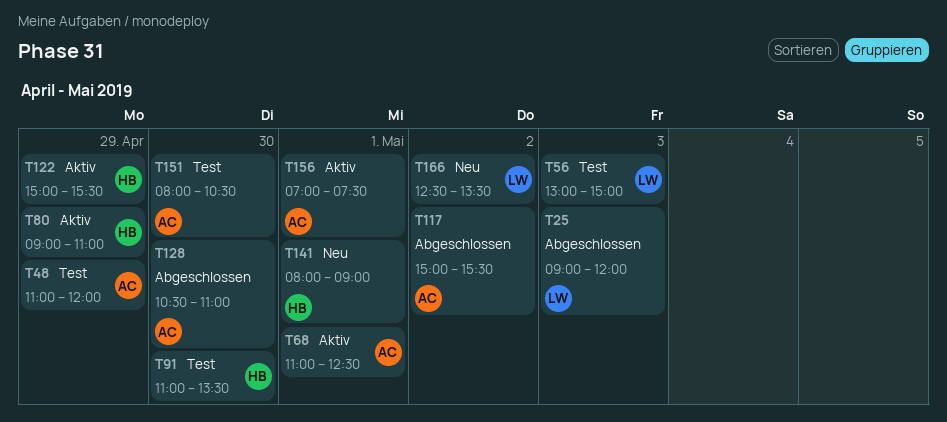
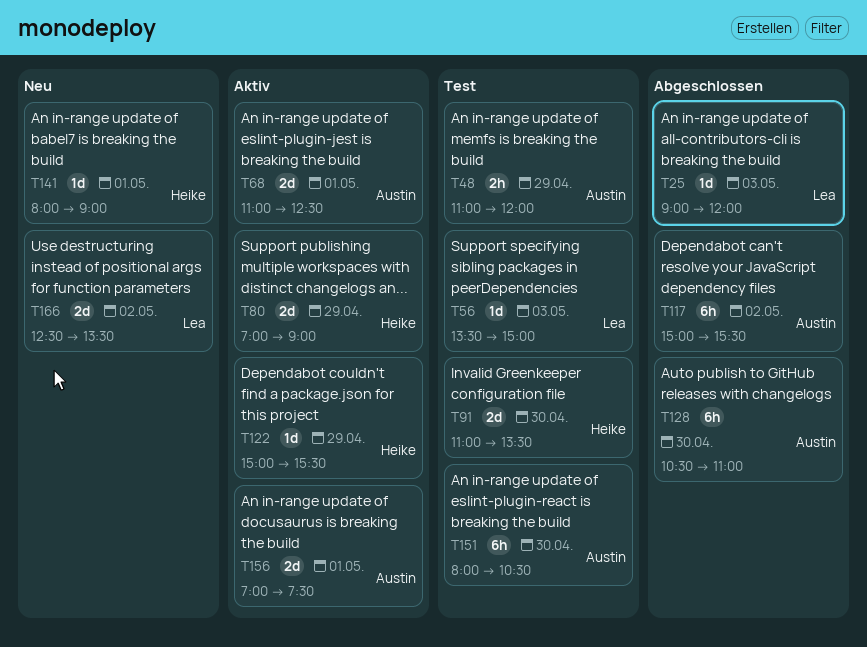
T56, begins: 13:00 -> 13:30
T80, begins: 09:00 -> 07:00
T80, ends: 11:00 -> 09:00

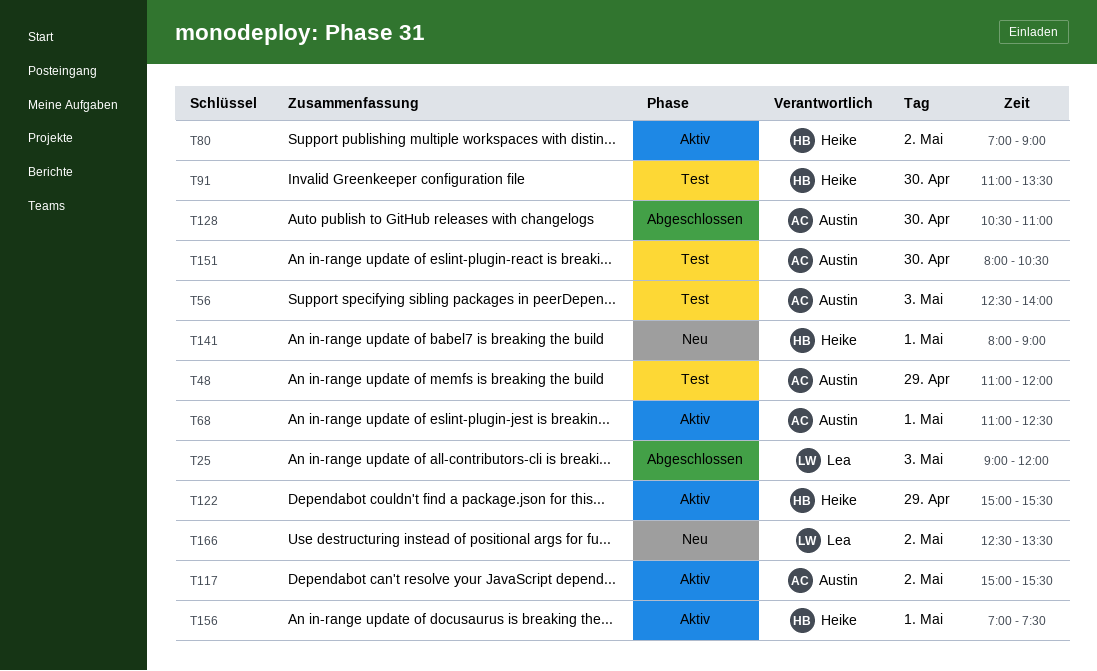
T56, owner: Lea -> Austin
T56, begins: 13:30 -> 12:30
T56, ends: 15:00 -> 14:00
T80, day: Apr 29 -> May 2
T117, status: Abgeschlossen -> Aktiv
T156, owner: Austin -> Heike

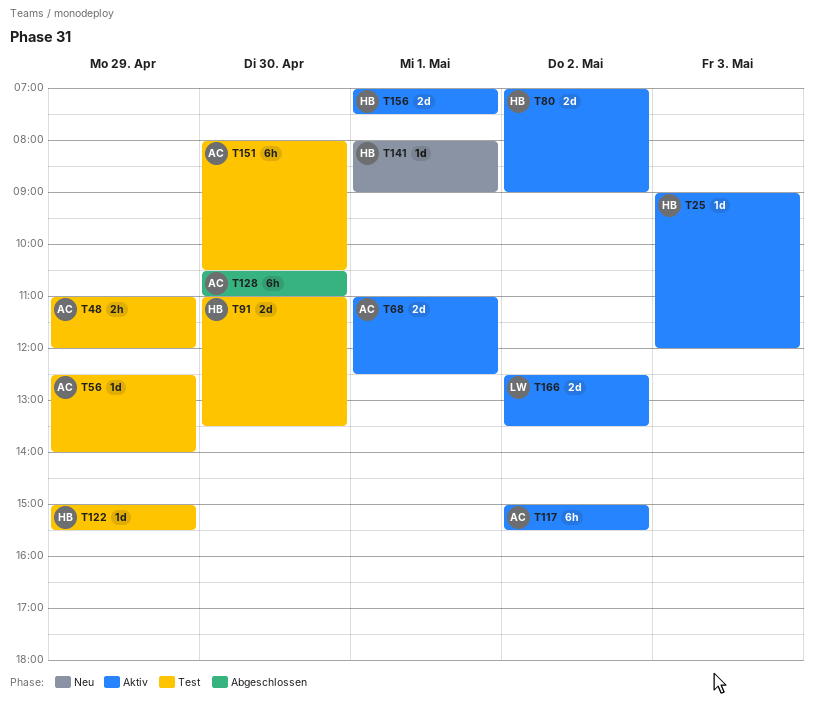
T25, status: Abgeschlossen -> Aktiv
T25, owner: Lea -> Heike
T56, day: May 3 -> Apr 29
T122, status: Aktiv -> Test
T166, status: Neu -> Aktiv

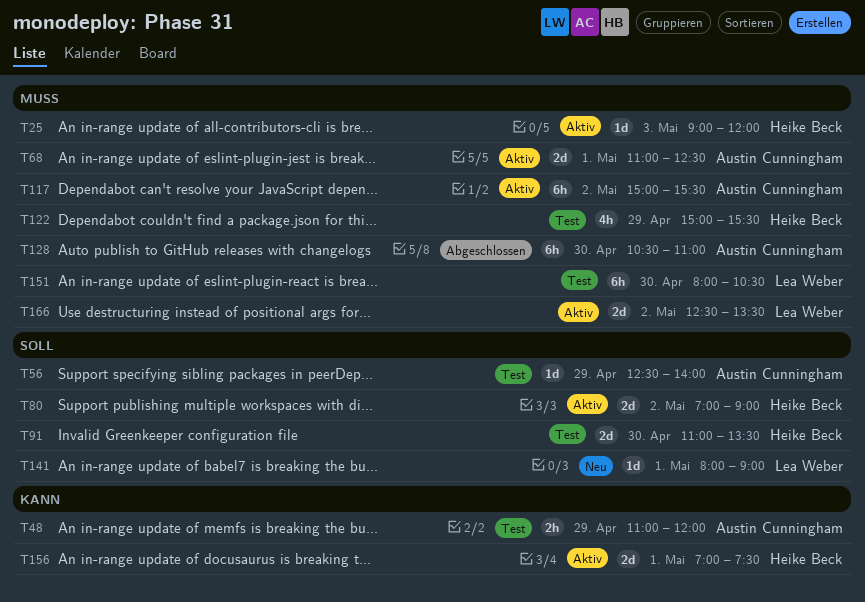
T122, estimate: 1d -> 4h
T141, owner: Heike Beck -> Lea Weber
T151, owner: Austin Cunningham -> Lea Weber

